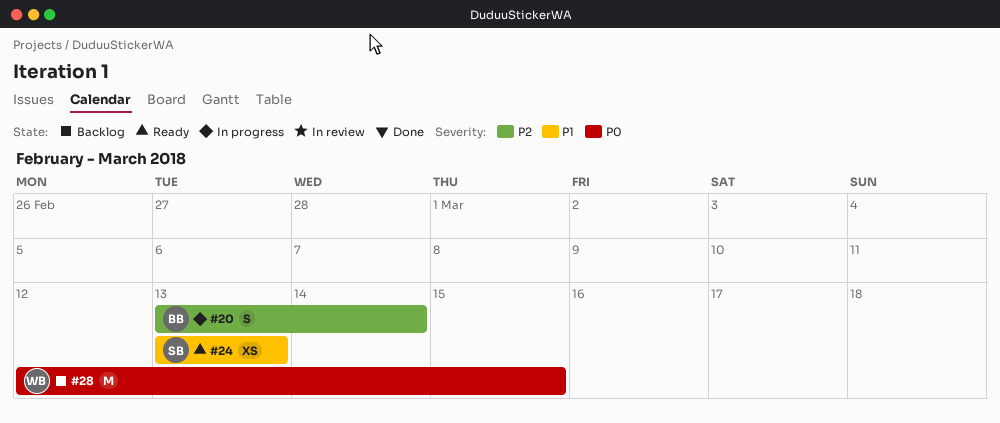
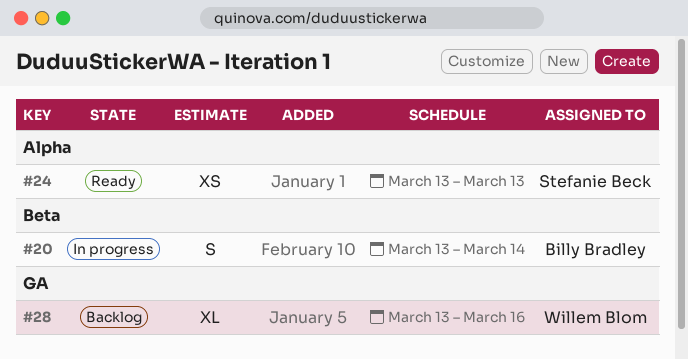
#28, estimate: M -> XL
#28, start: Mar 12 -> Mar 13
#28, due: Mar 15 -> Mar 16

